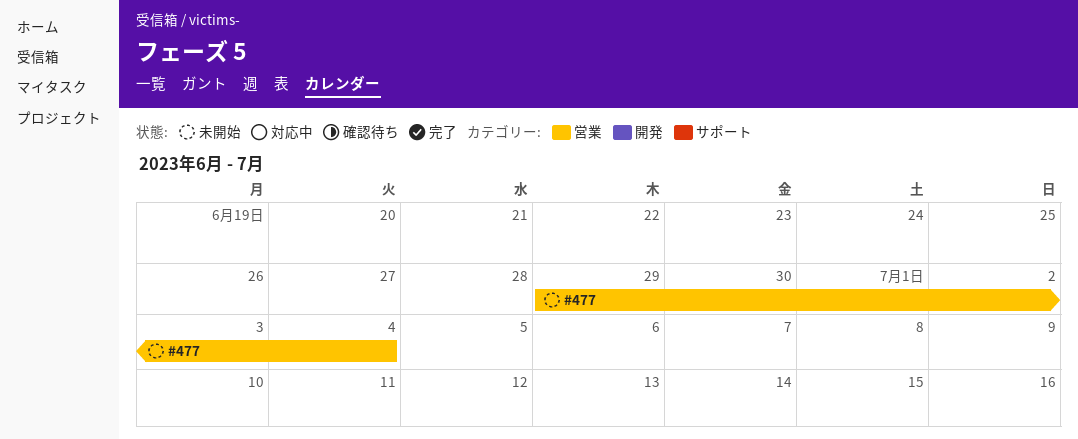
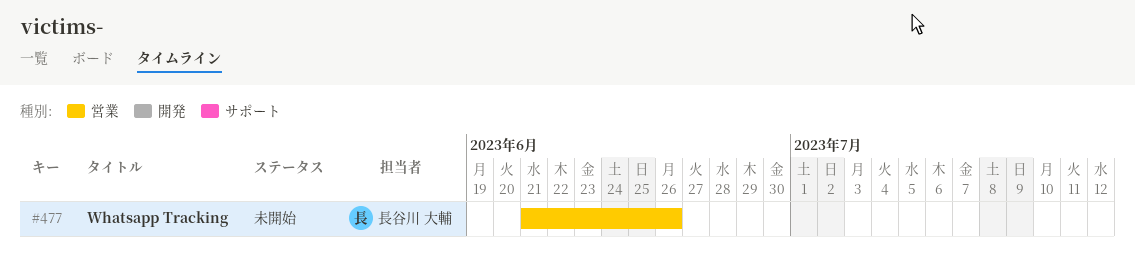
#477, start: Jun 29 -> Jun 21
#477, due: Jul 4 -> Jun 26

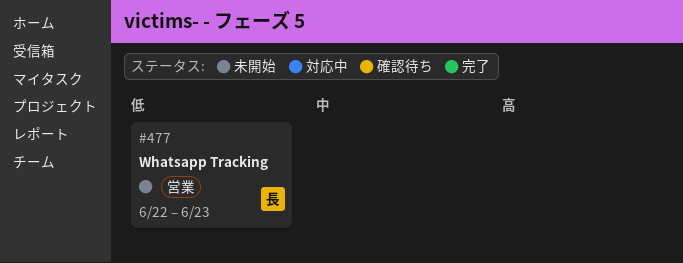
#477, start: Jun 21 -> Jun 22
#477, due: Jun 26 -> Jun 23

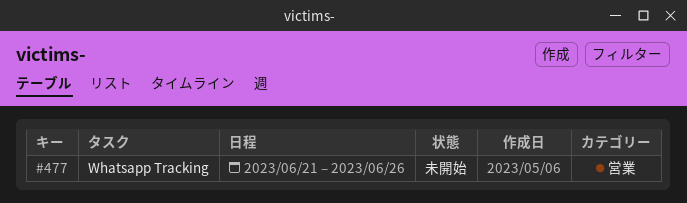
#477, start: Jun 22 -> Jun 21
#477, due: Jun 23 -> Jun 26

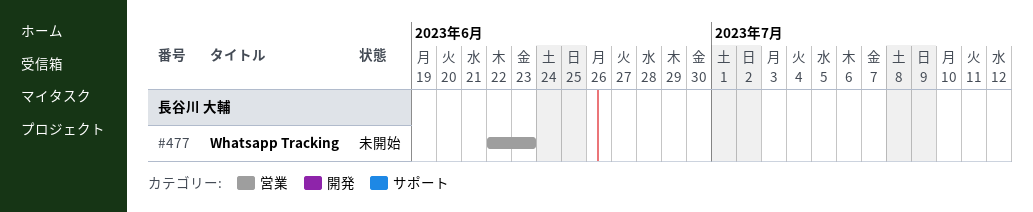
#477, start: Jun 21 -> Jun 22
#477, due: Jun 26 -> Jun 23

